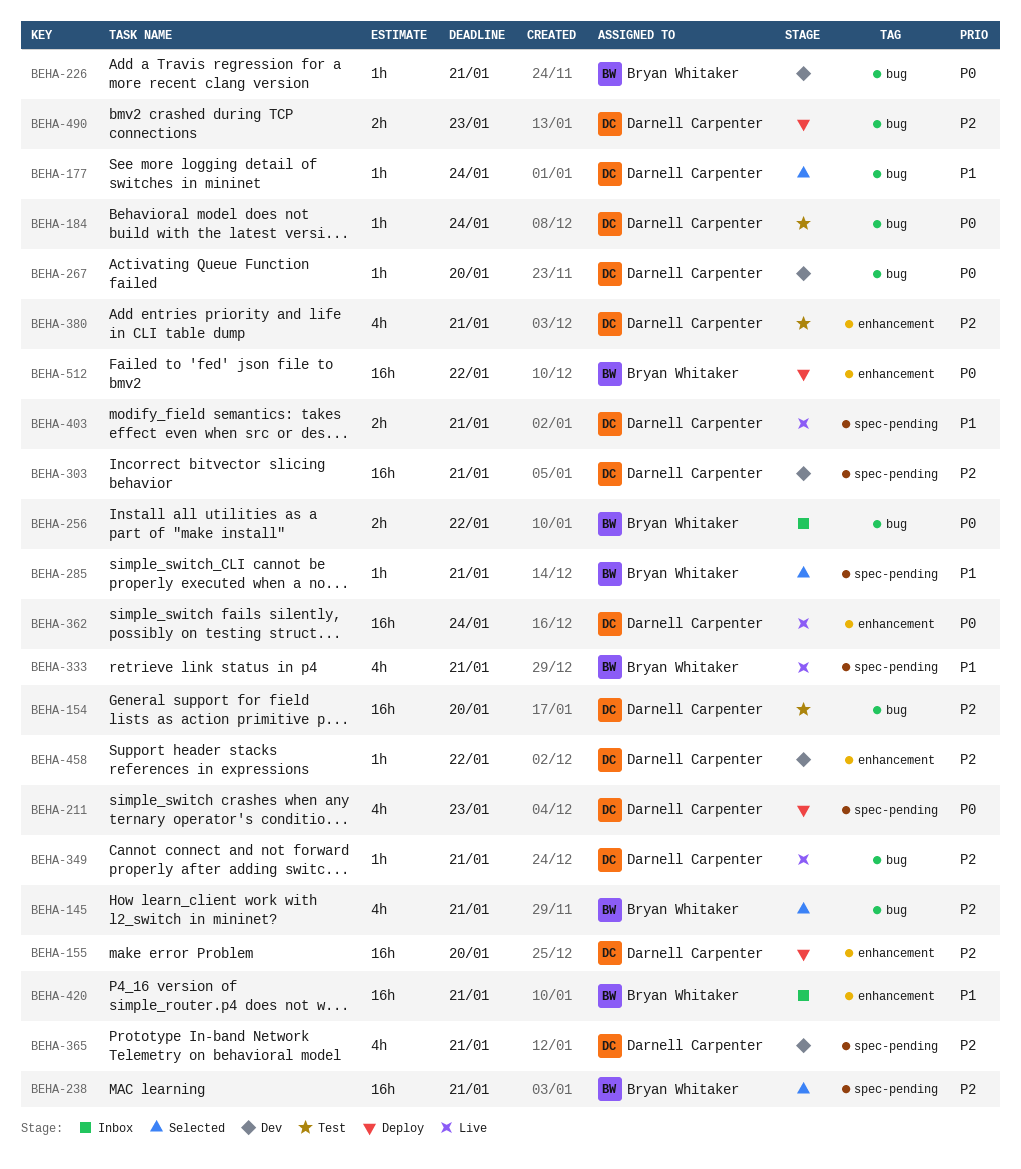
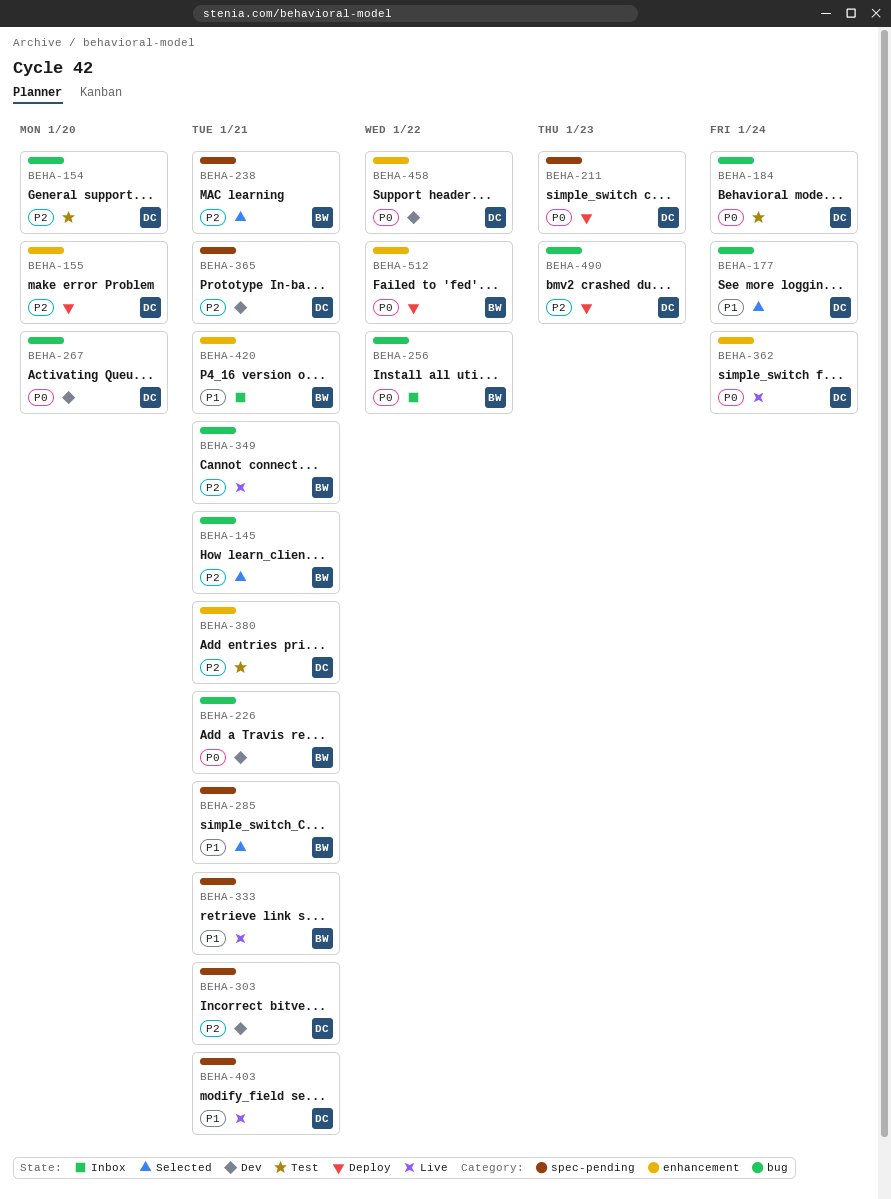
BEHA-349, owner: Darnell Carpenter -> Bryan Whitaker
BEHA-458, priority: P2 -> P0

